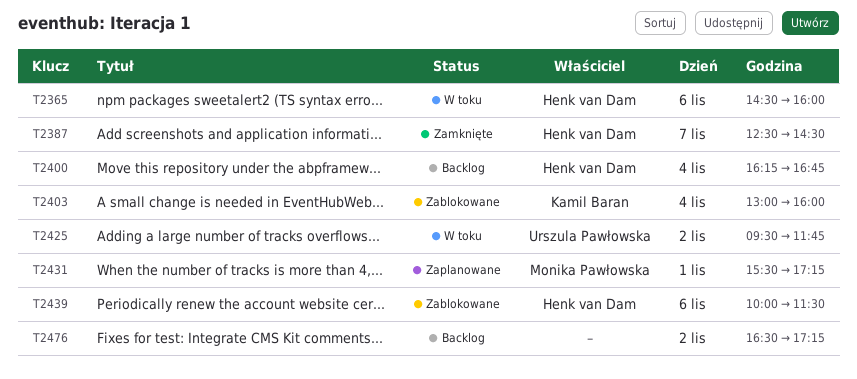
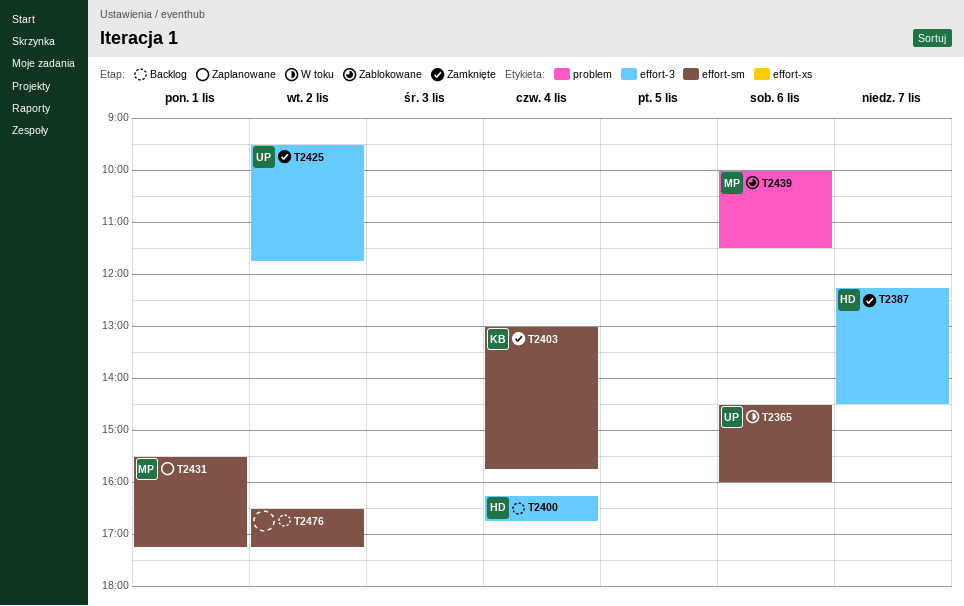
T2365, owner: Henk van Dam -> Urszula Pawłowska
T2387, begins: 12:30 -> 12:15
T2403, status: Zablokowane -> Zamknięte
T2403, ends: 16:00 -> 15:45
T2425, status: W toku -> Zamknięte
T2439, owner: Henk van Dam -> Monika Pawłowska

